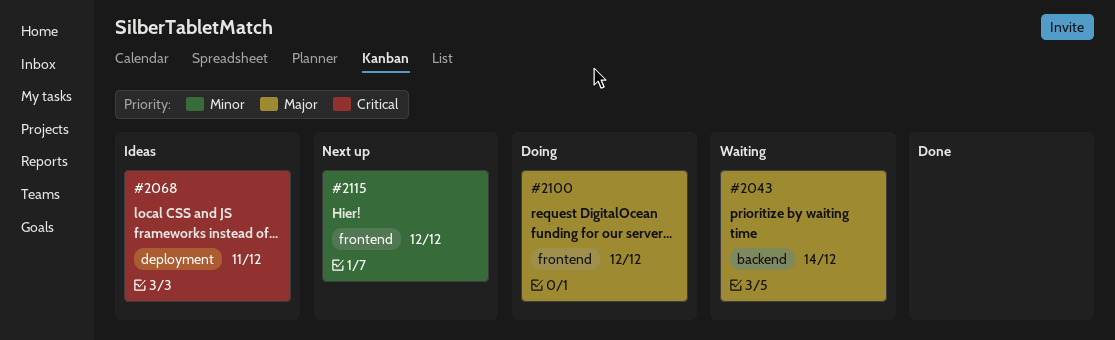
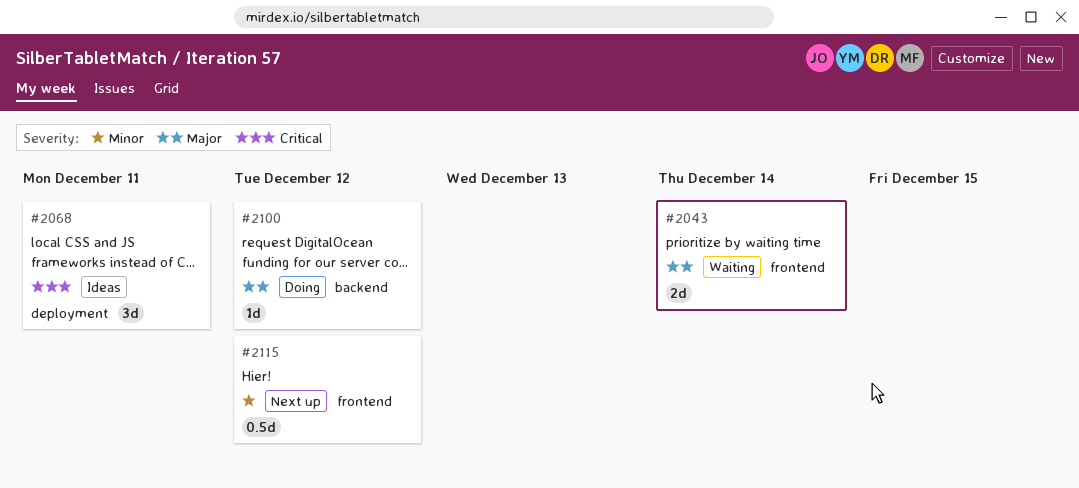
#2043, label: backend -> frontend
#2100, label: frontend -> backend

